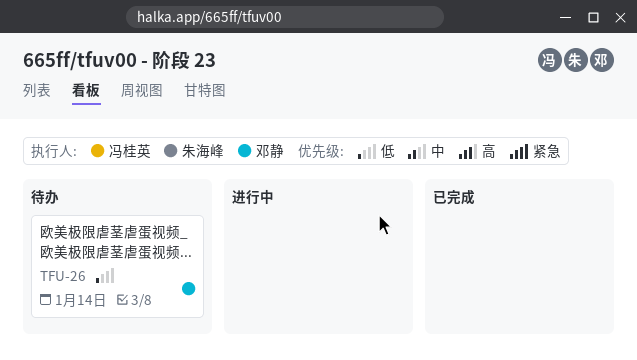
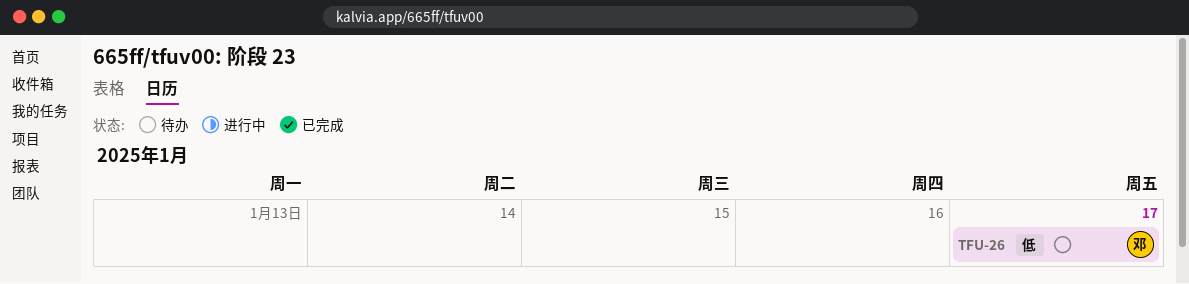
TFU-26, day: Jan 14 -> Jan 17

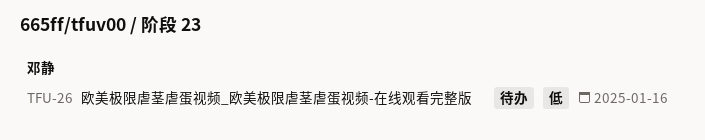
TFU-26, day: Jan 17 -> Jan 16

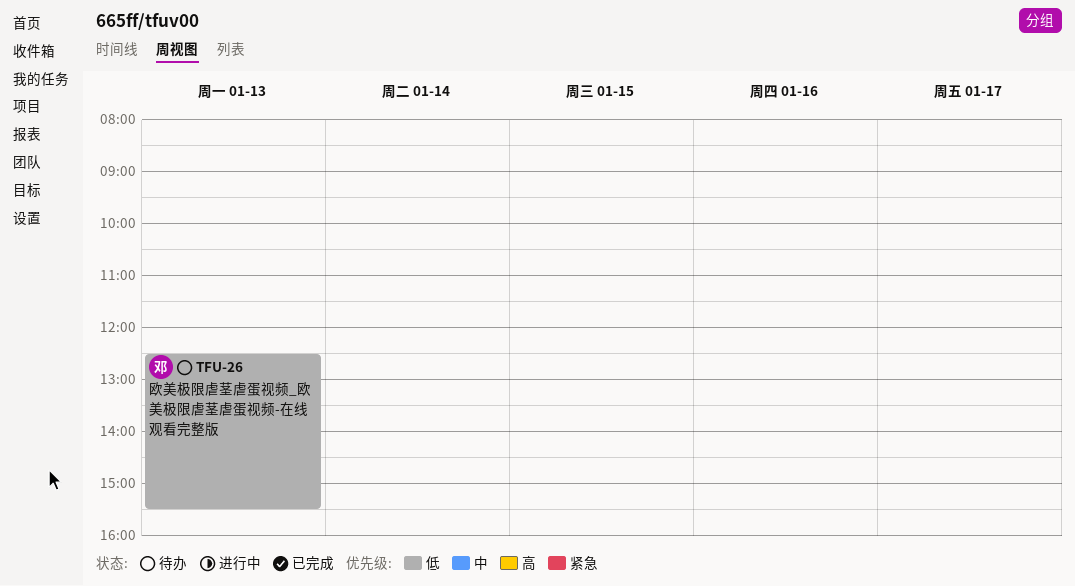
TFU-26, day: Jan 16 -> Jan 13

